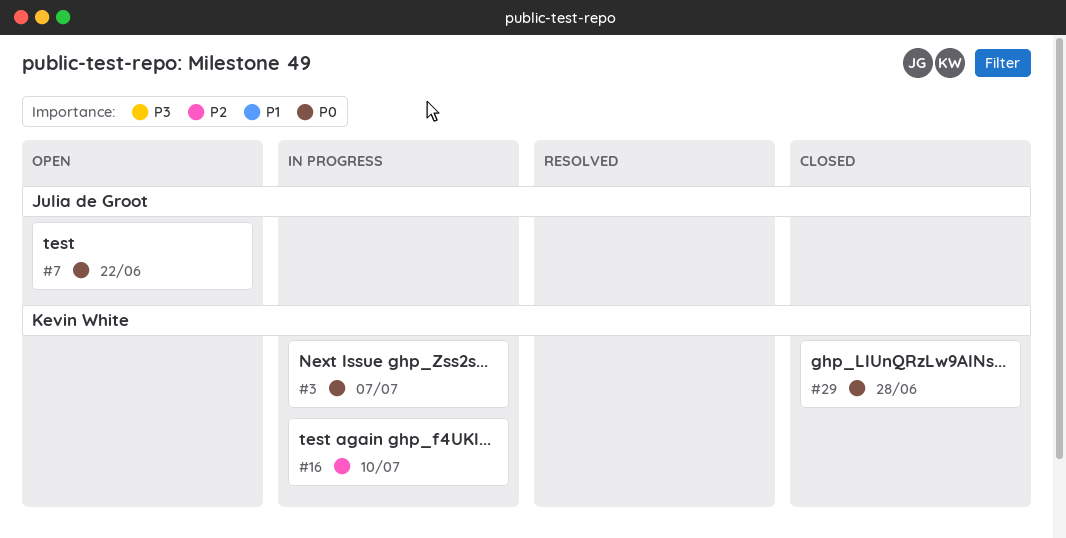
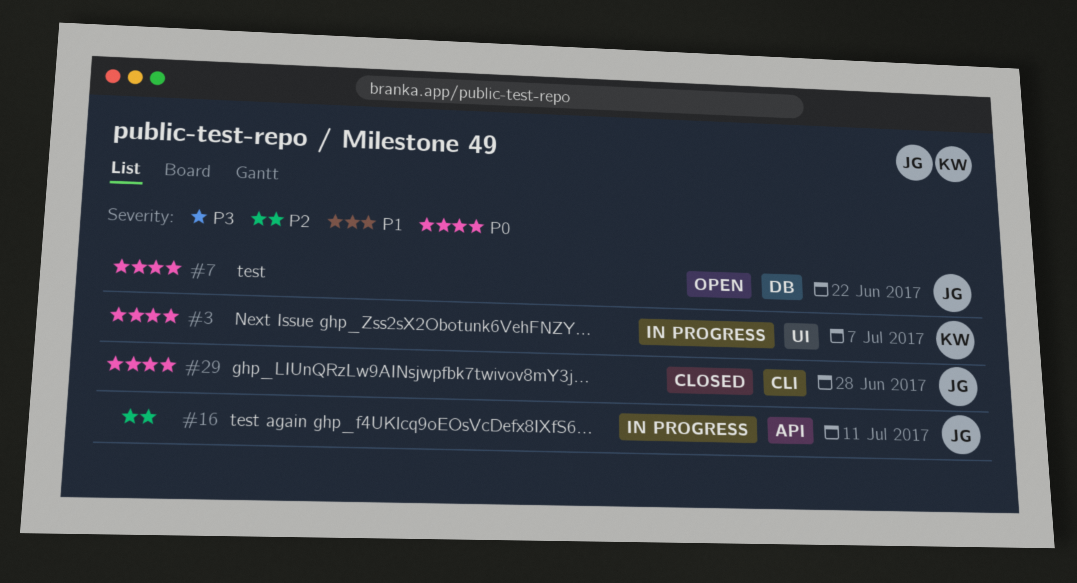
#16, owner: Kevin White -> Julia de Groot
#16, due: Jul 10 -> Jul 11
#29, owner: Kevin White -> Julia de Groot

